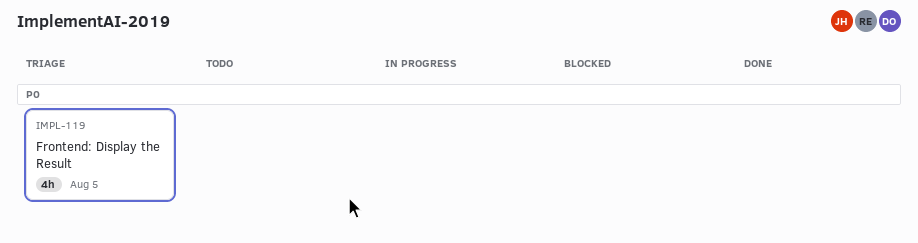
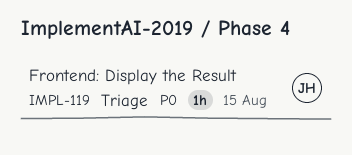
IMPL-119, estimate: 4h -> 1h
IMPL-119, due: Aug 5 -> Aug 15

